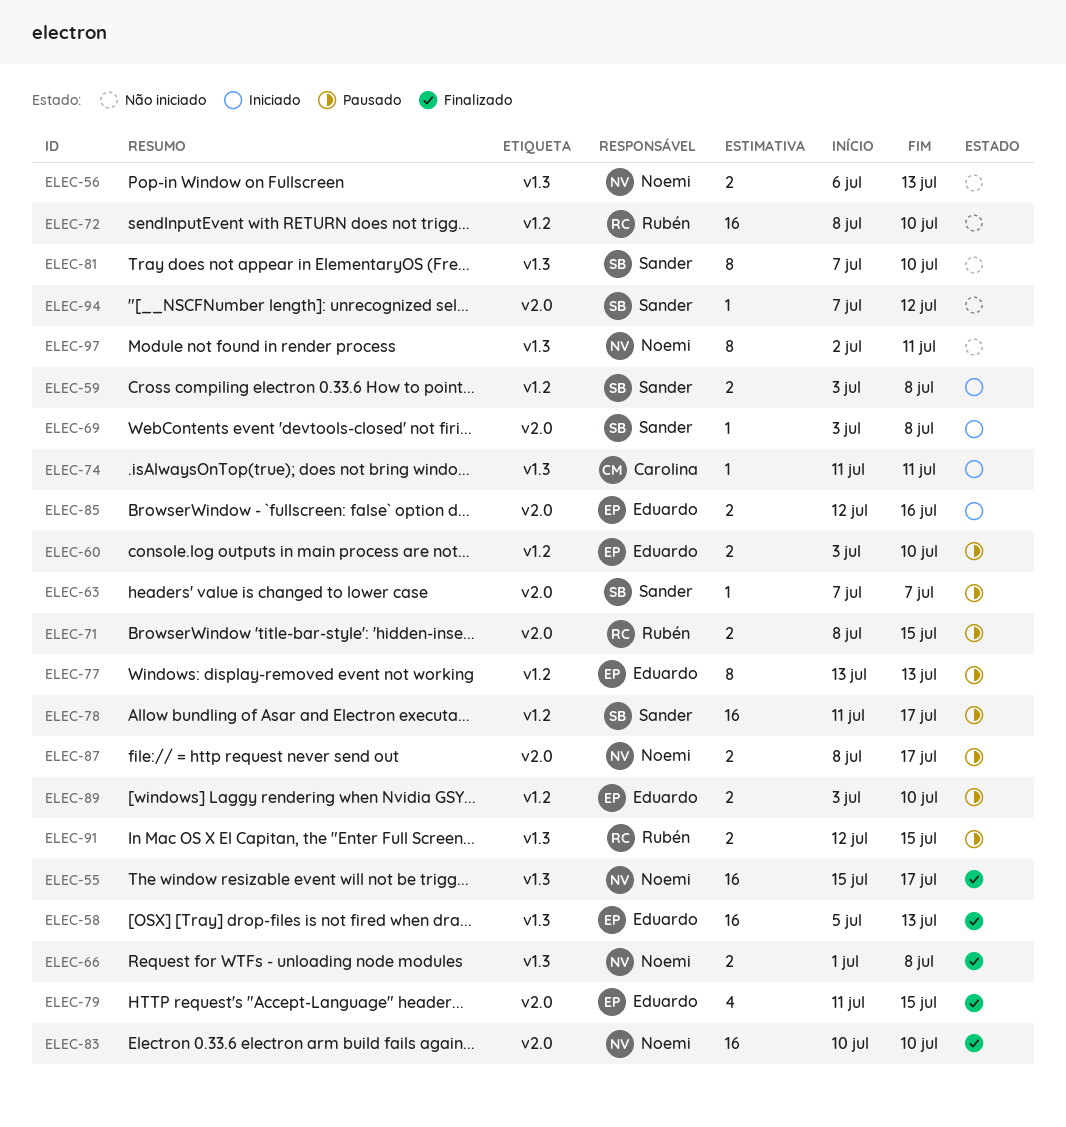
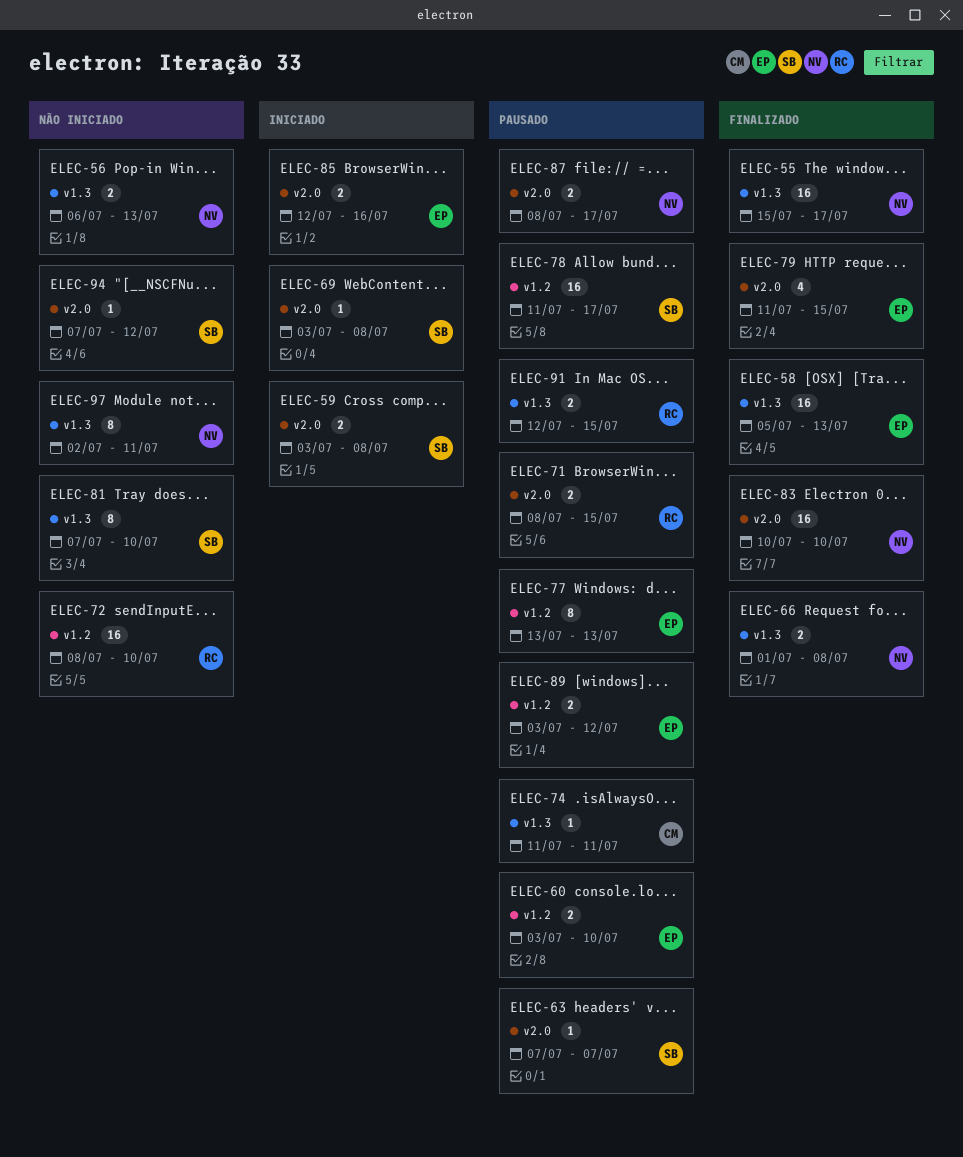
ELEC-59, label: v1.2 -> v2.0
ELEC-74, status: Iniciado -> Pausado
ELEC-89, due: Jul 10 -> Jul 12

